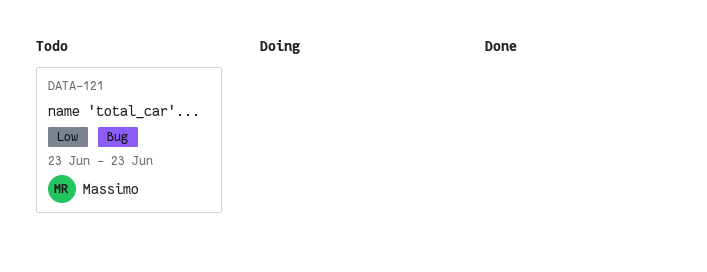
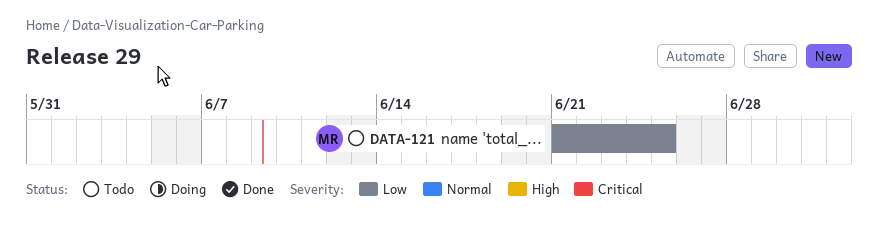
DATA-121, start: Jun 23 -> Jun 21
DATA-121, due: Jun 23 -> Jun 25

